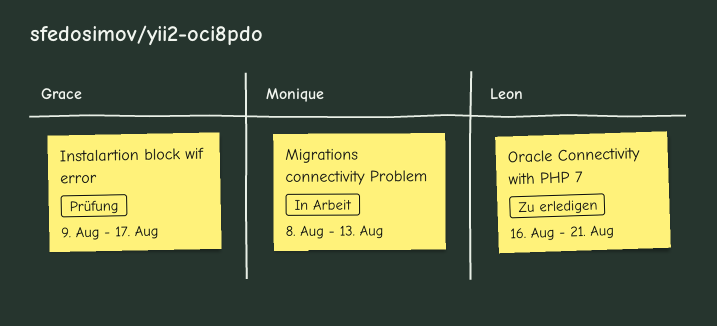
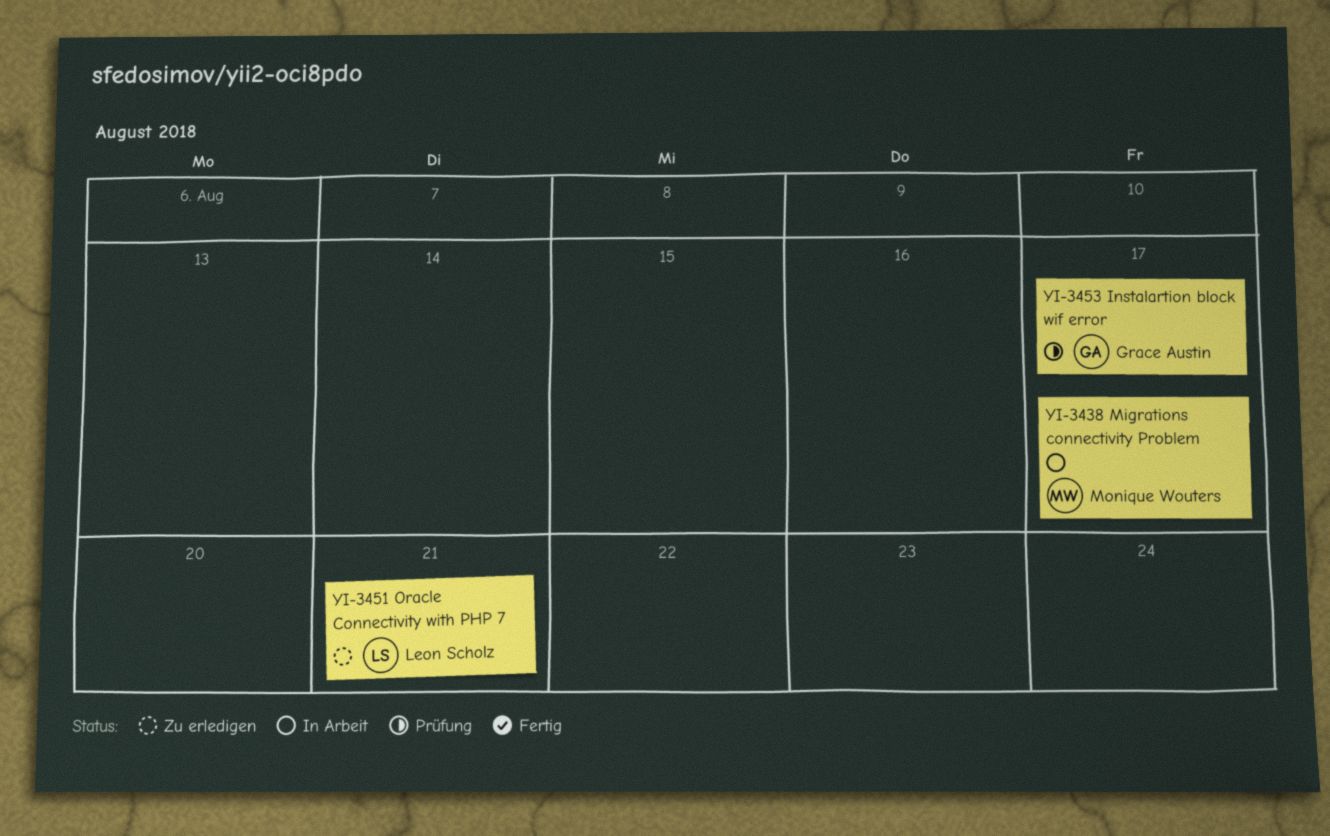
Migrations connectivity Problem, due: Aug 13 -> Aug 17

